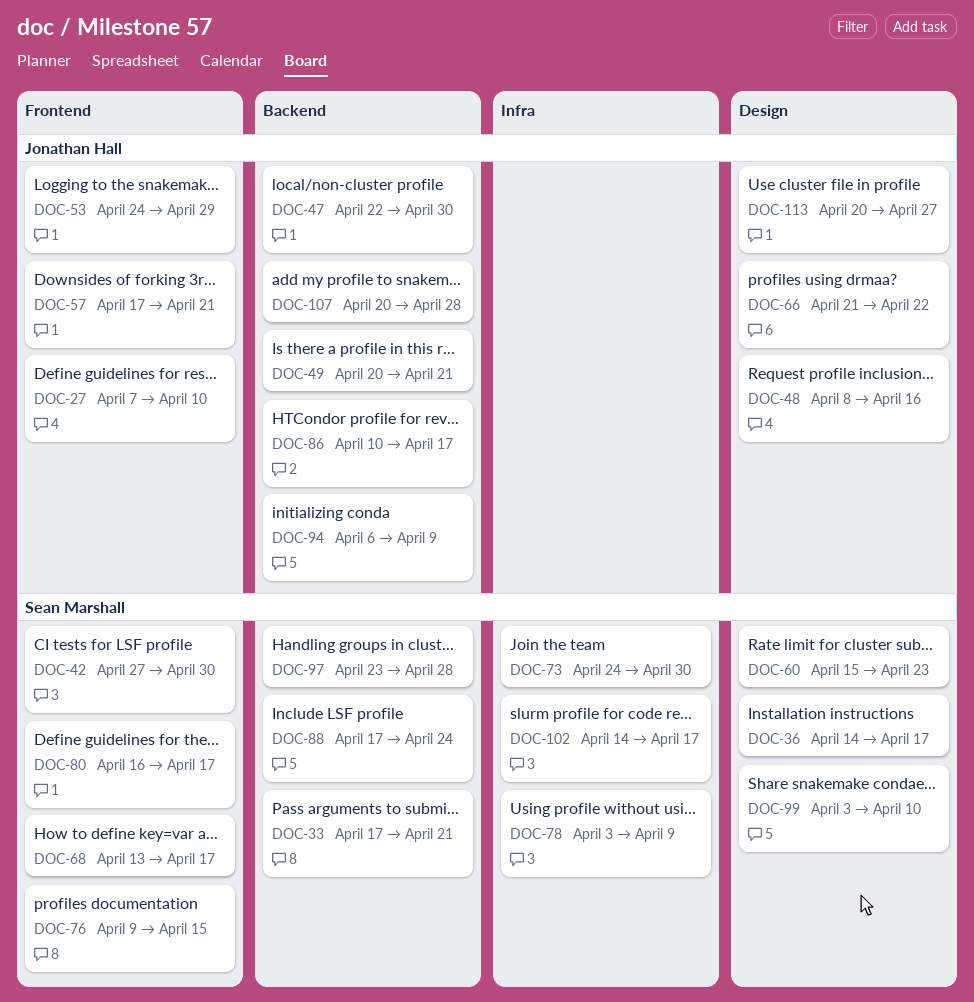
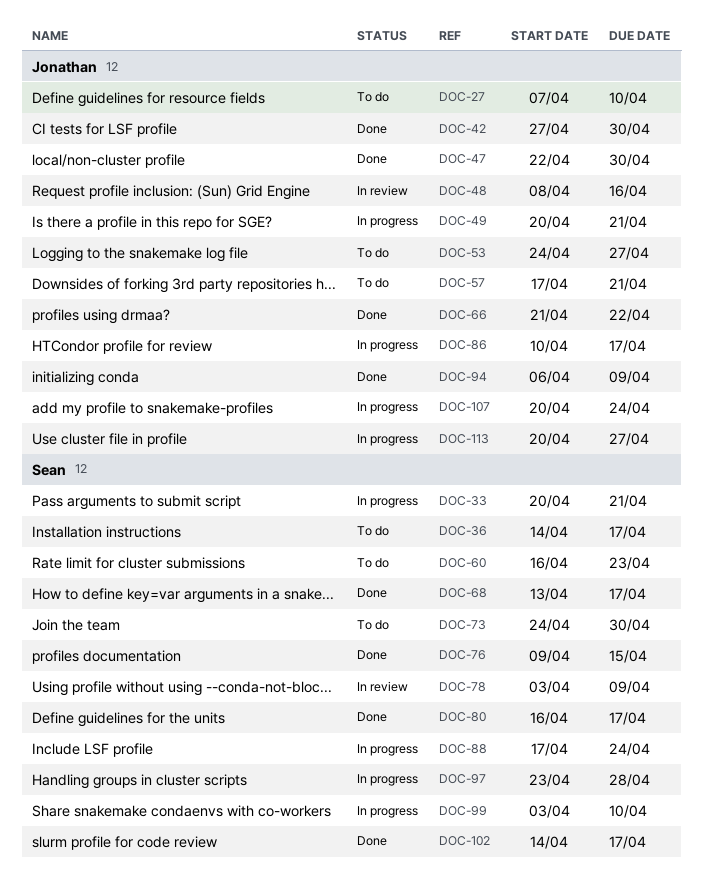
DOC-33, start: Apr 17 -> Apr 20
DOC-42, owner: Sean Marshall -> Jonathan Hall
DOC-53, due: Apr 29 -> Apr 27
DOC-60, start: Apr 15 -> Apr 16
DOC-107, due: Apr 28 -> Apr 24

